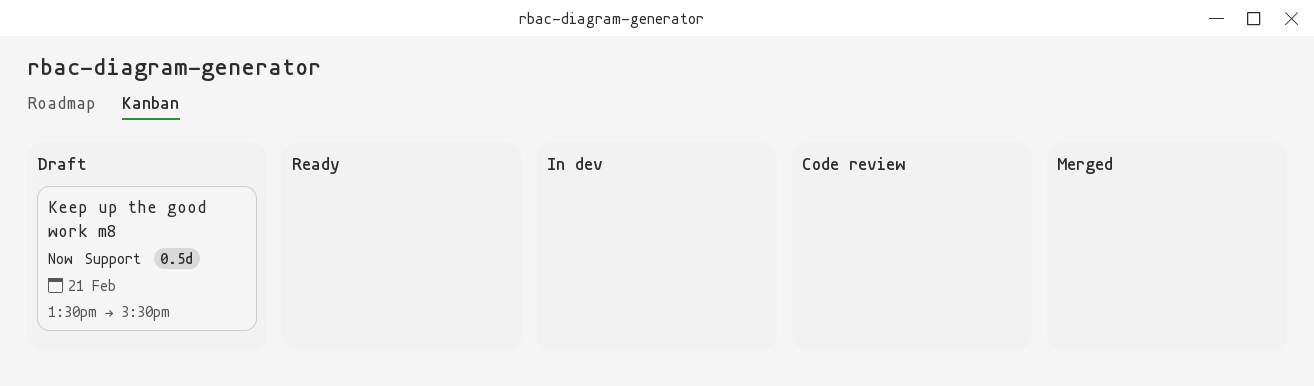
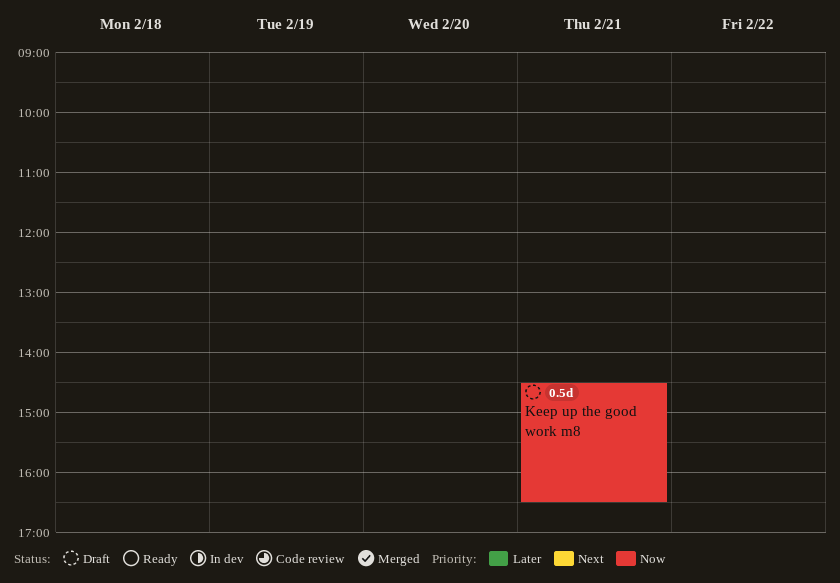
Keep up the good work m8, begins: 13:30 -> 14:30
Keep up the good work m8, ends: 15:30 -> 16:30

